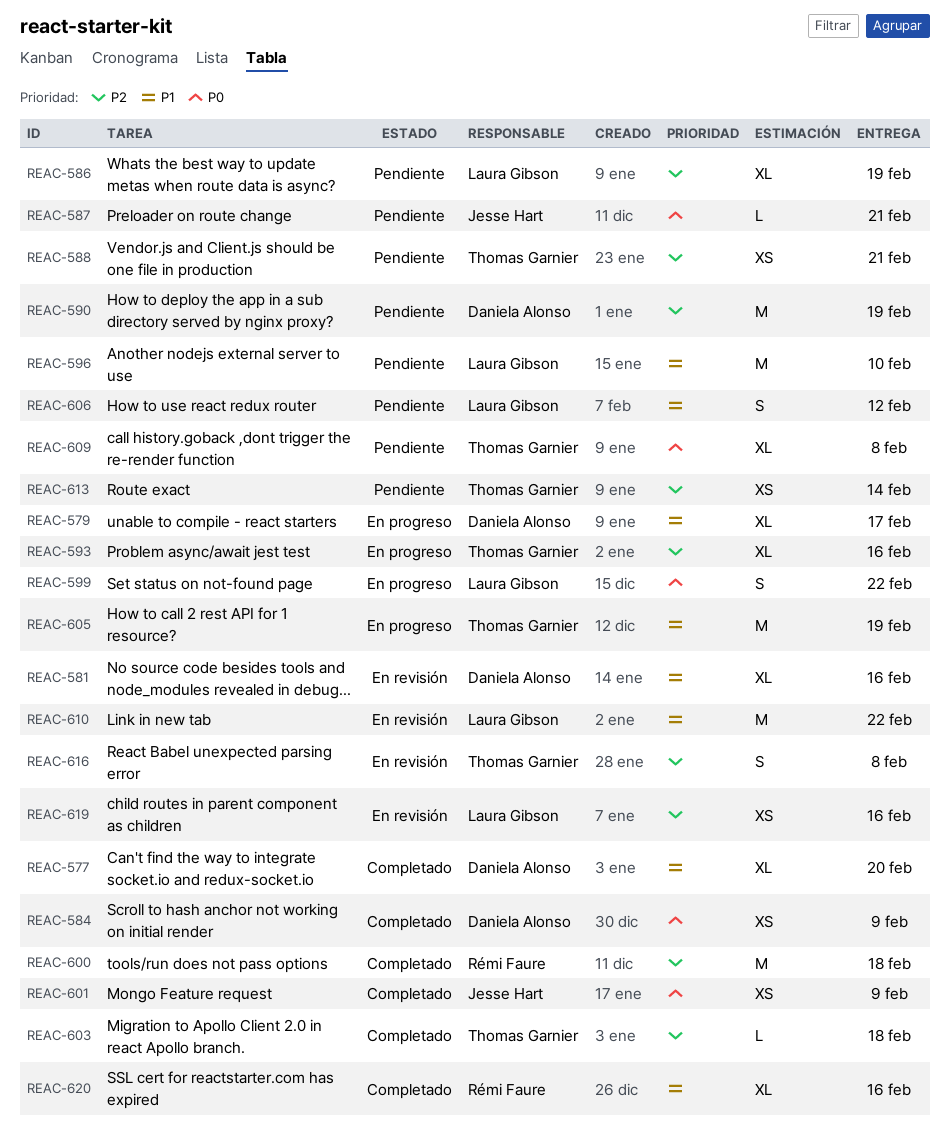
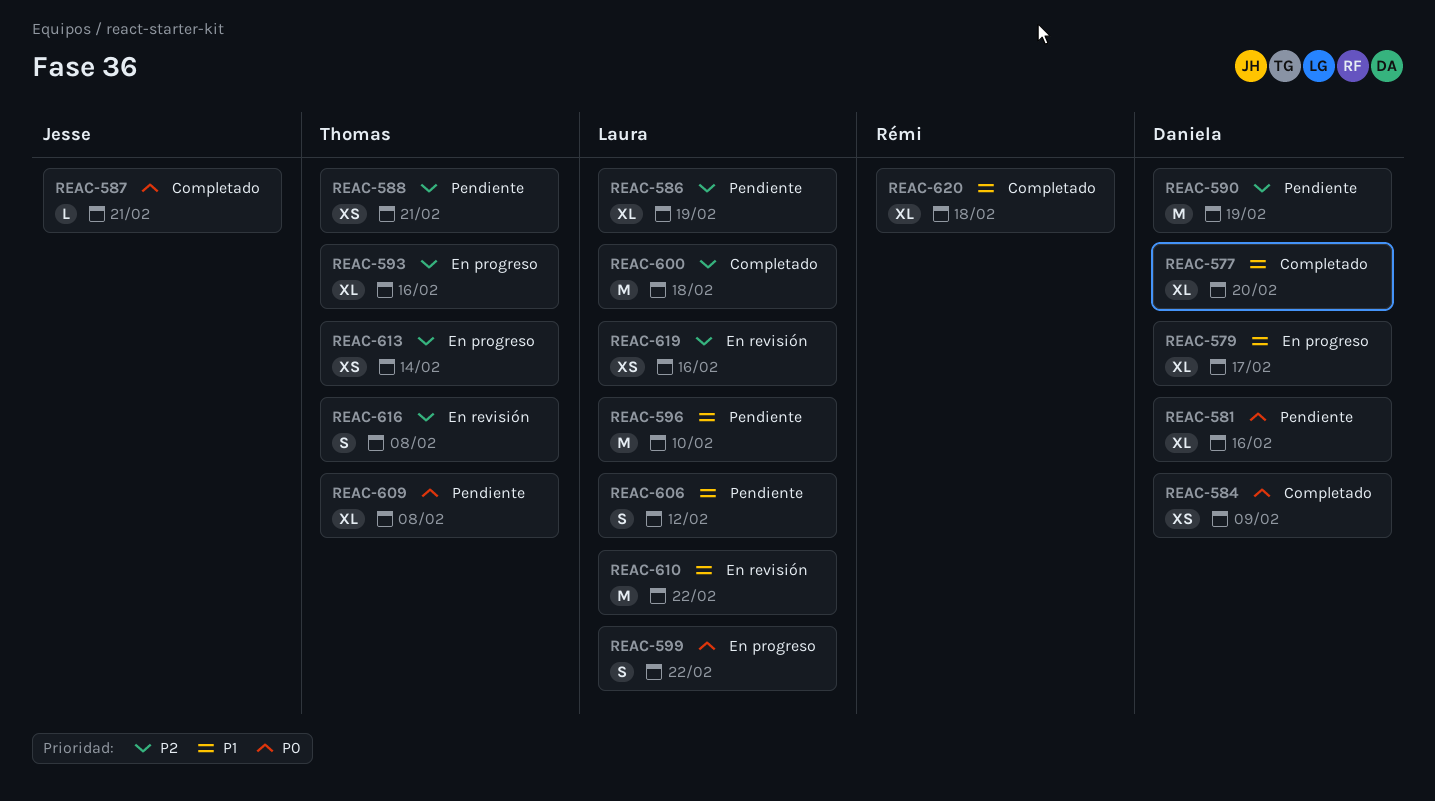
REAC-581, status: En revisión -> Pendiente
REAC-581, priority: P1 -> P0
REAC-587, status: Pendiente -> Completado
REAC-600, owner: Rémi Faure -> Laura Gibson
REAC-601: present -> none
REAC-603: present -> none
REAC-605: present -> none
REAC-613, status: Pendiente -> En progreso
REAC-620, due: Feb 16 -> Feb 18

